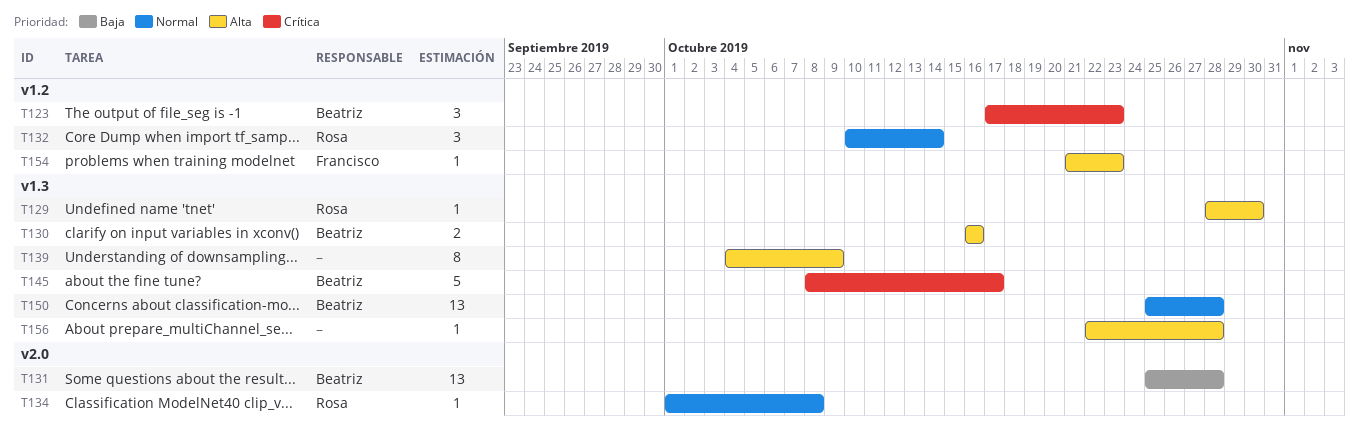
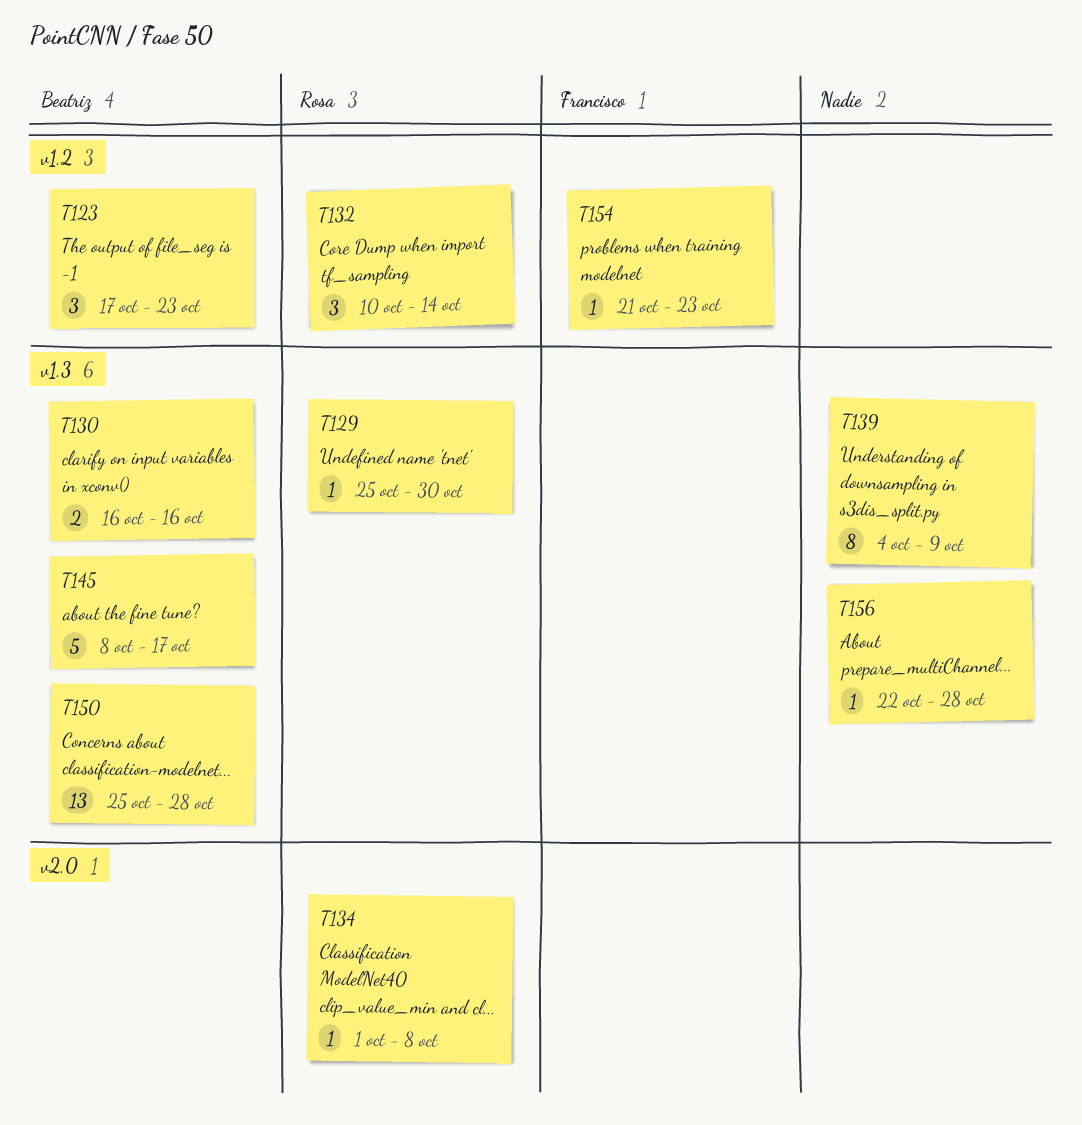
T129, start: Oct 28 -> Oct 25
T131: present -> none

